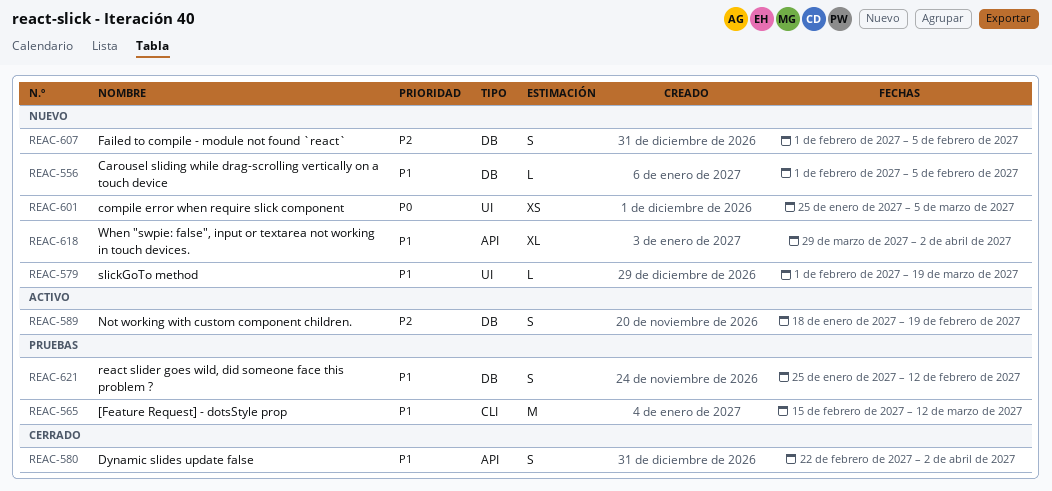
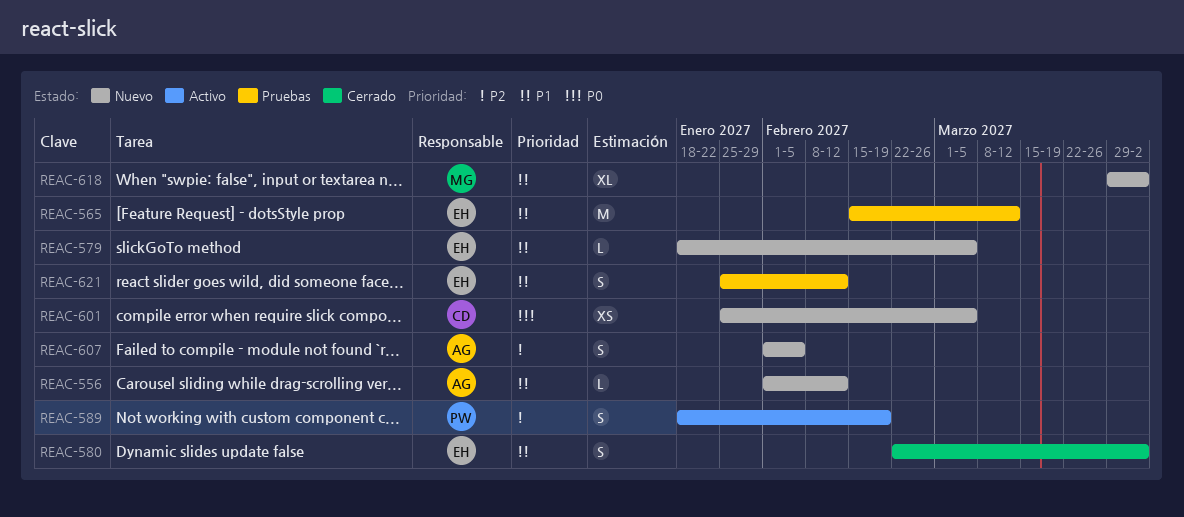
REAC-556, due: Feb 5 -> Feb 12
REAC-579, start: Feb 1 -> Jan 18
REAC-579, due: Mar 19 -> Mar 5

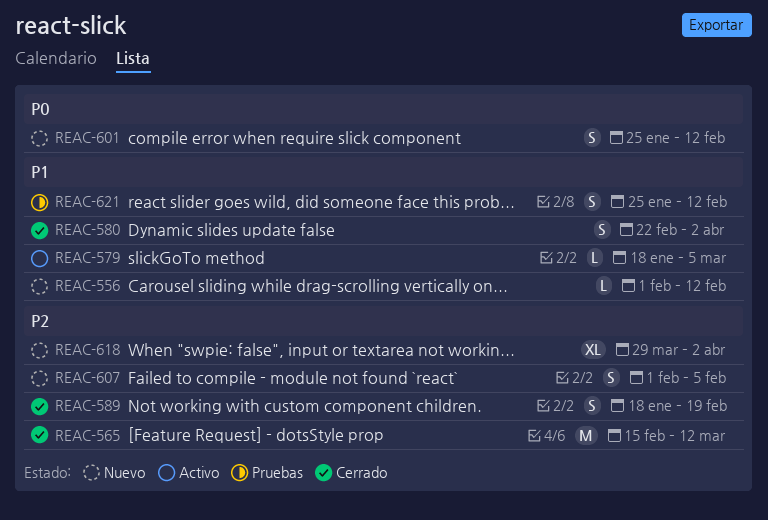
REAC-565, status: Pruebas -> Cerrado
REAC-565, priority: P1 -> P2
REAC-579, status: Nuevo -> Activo
REAC-589, status: Activo -> Cerrado
REAC-601, estimate: XS -> S
REAC-601, due: Mar 5 -> Feb 12
REAC-618, priority: P1 -> P2

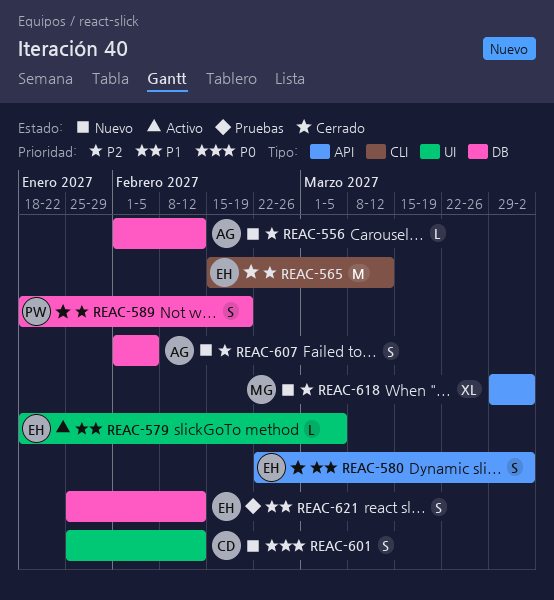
REAC-556, priority: P1 -> P2

